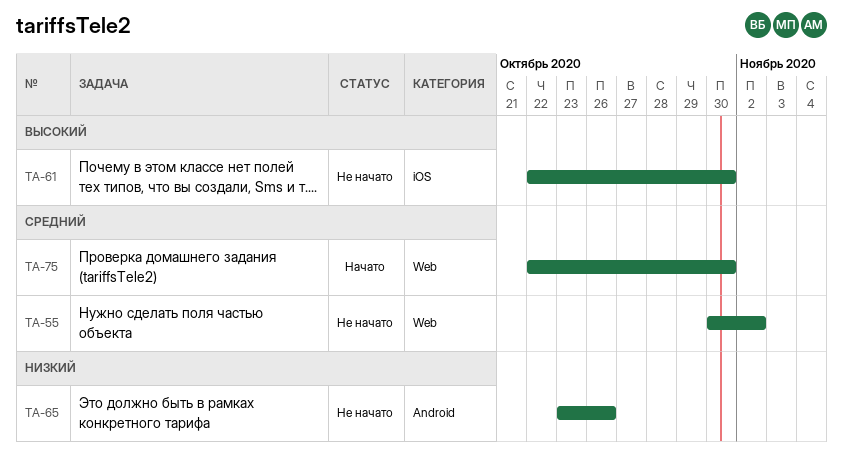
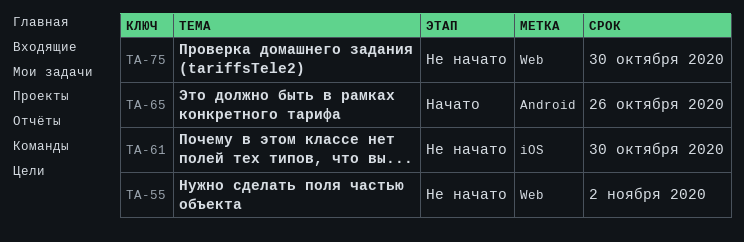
TA-65, status: Не начато -> Начато
TA-75, status: Начато -> Не начато

